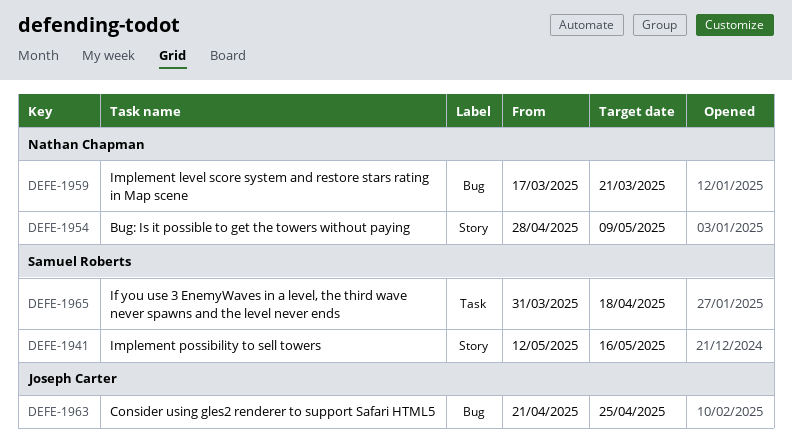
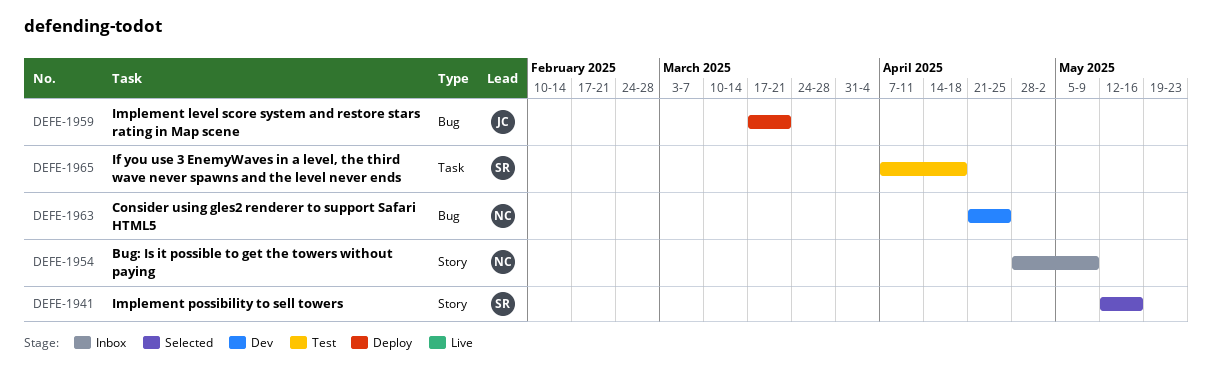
DEFE-1959, owner: Nathan Chapman -> Joseph Carter
DEFE-1963, owner: Joseph Carter -> Nathan Chapman
DEFE-1965, start: Mar 31 -> Apr 7

